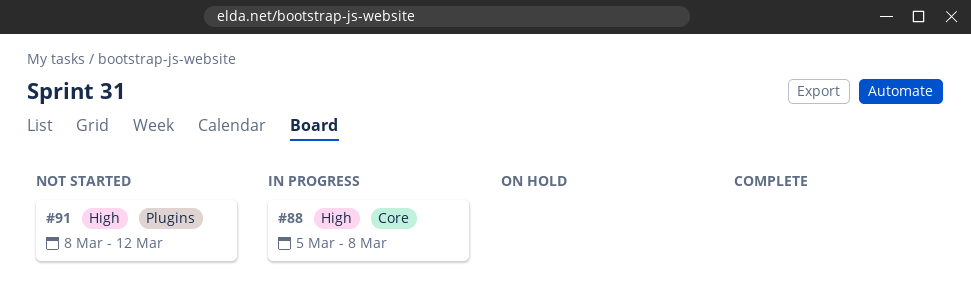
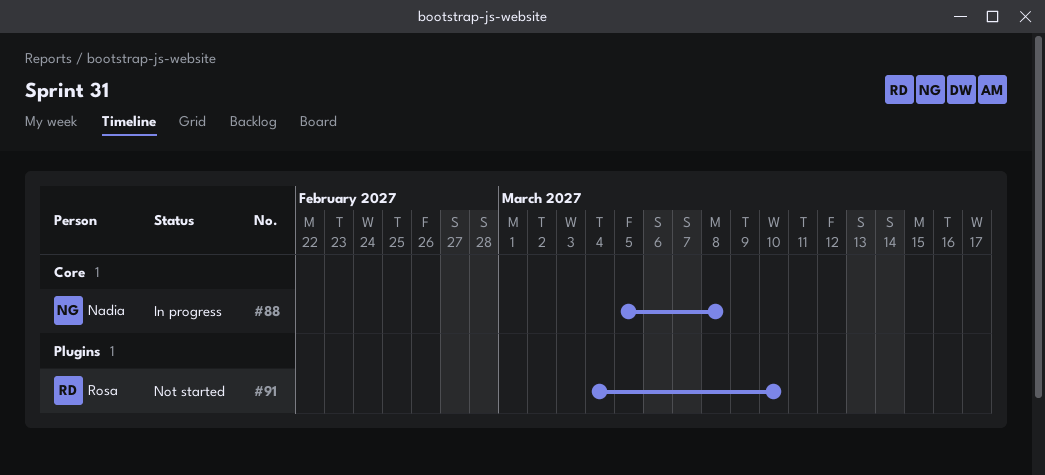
#91, start: Mar 8 -> Mar 4
#91, due: Mar 12 -> Mar 10

